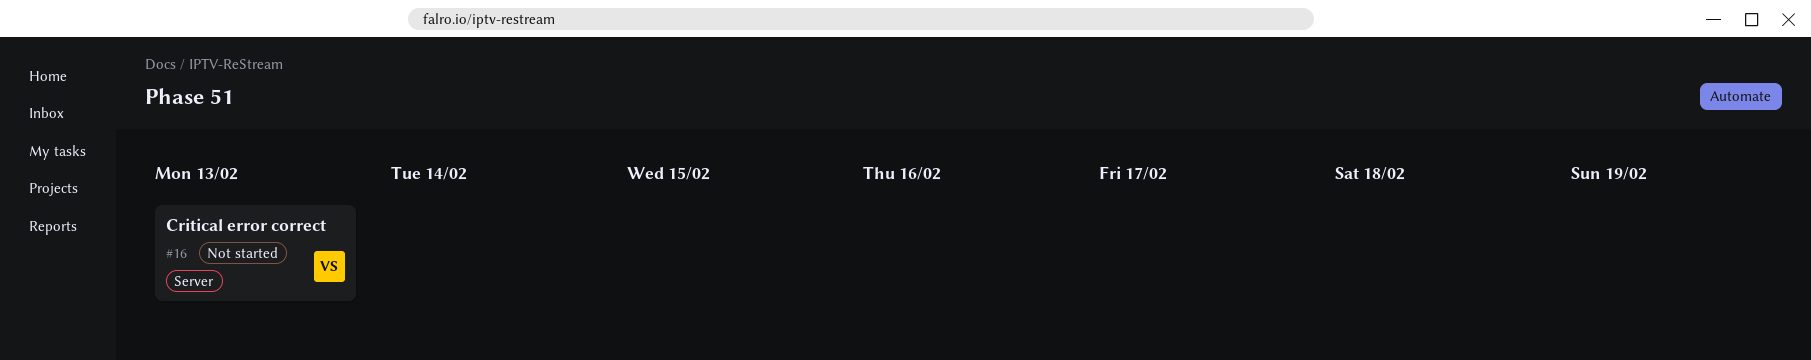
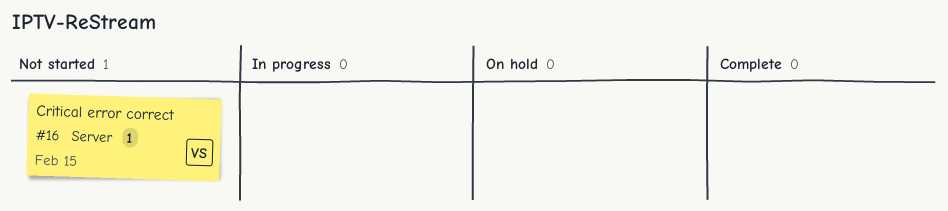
#16, due: Feb 13 -> Feb 15

